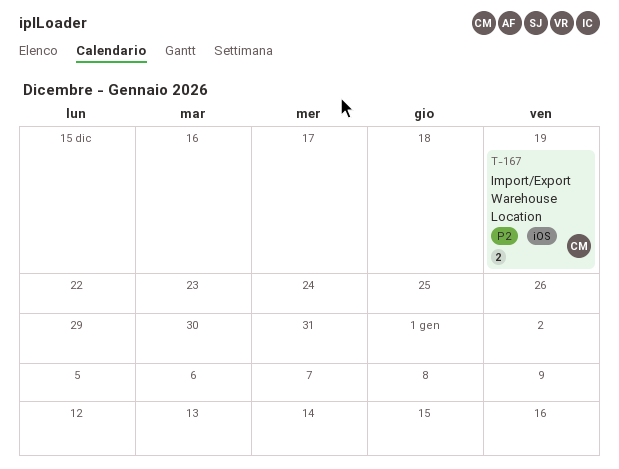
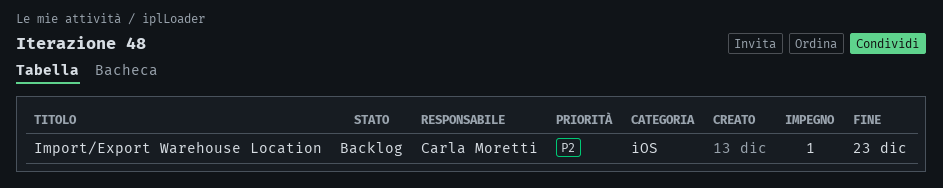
Import/Export Warehouse Location, estimate: 2 -> 1
Import/Export Warehouse Location, due: Dec 19 -> Dec 23

